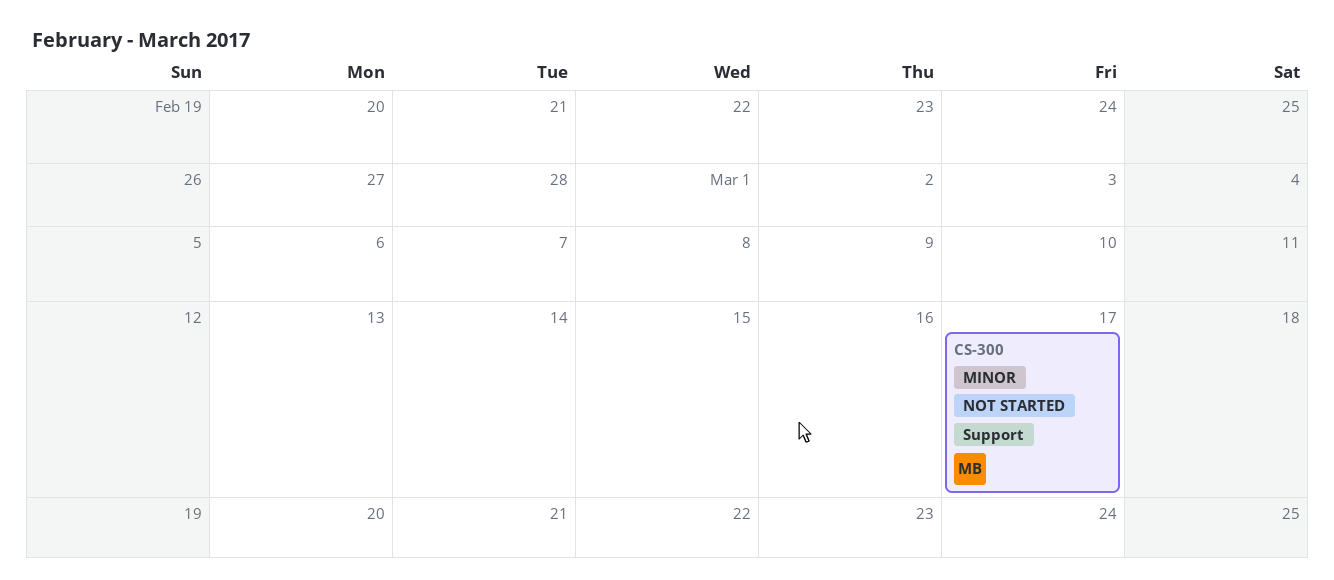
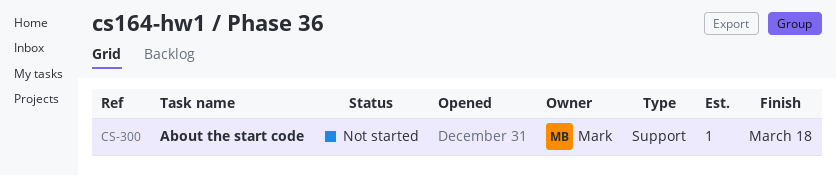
CS-300, due: Mar 17 -> Mar 18

